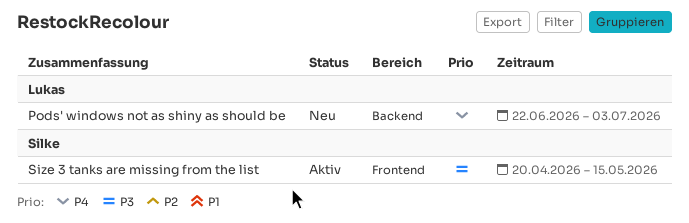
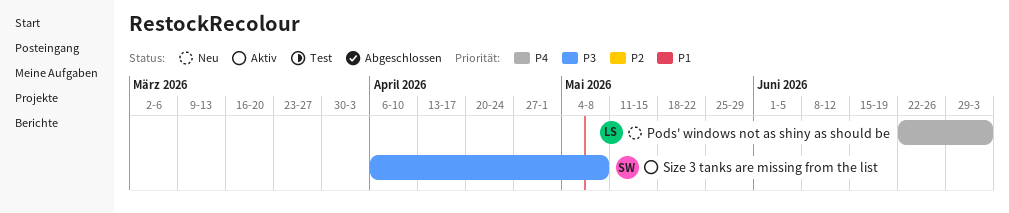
Size 3 tanks are missing from the list, start: Apr 20 -> Apr 6
Size 3 tanks are missing from the list, due: May 15 -> May 8

